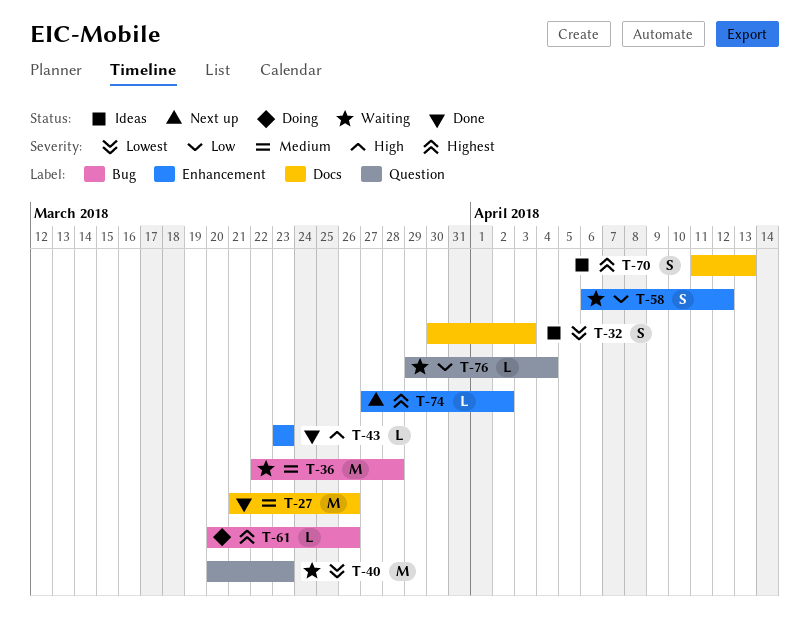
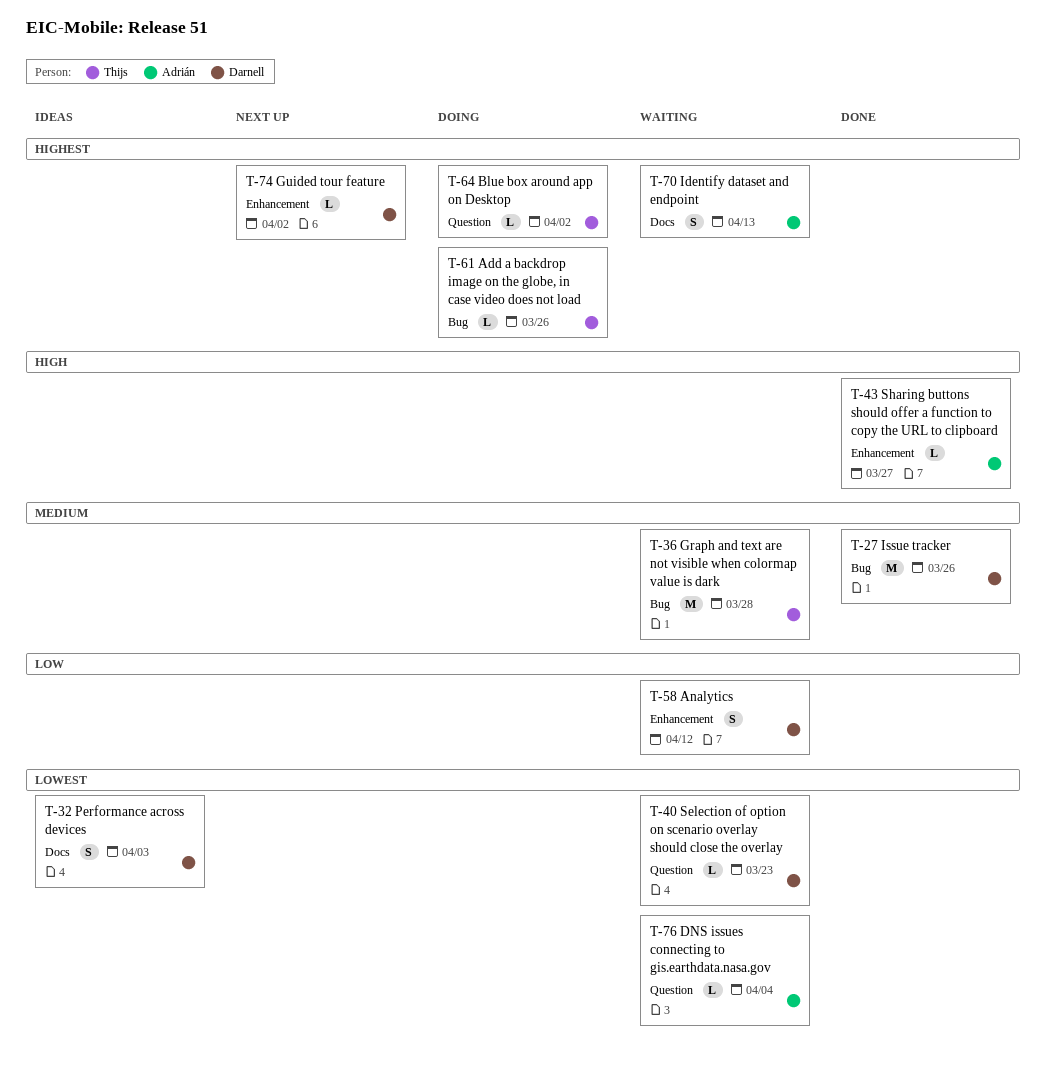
T-27, label: Docs -> Bug
T-40, estimate: M -> L
T-43, due: Mar 23 -> Mar 27
T-64: none -> present
T-70, status: Ideas -> Waiting
T-76, priority: Low -> Lowest

